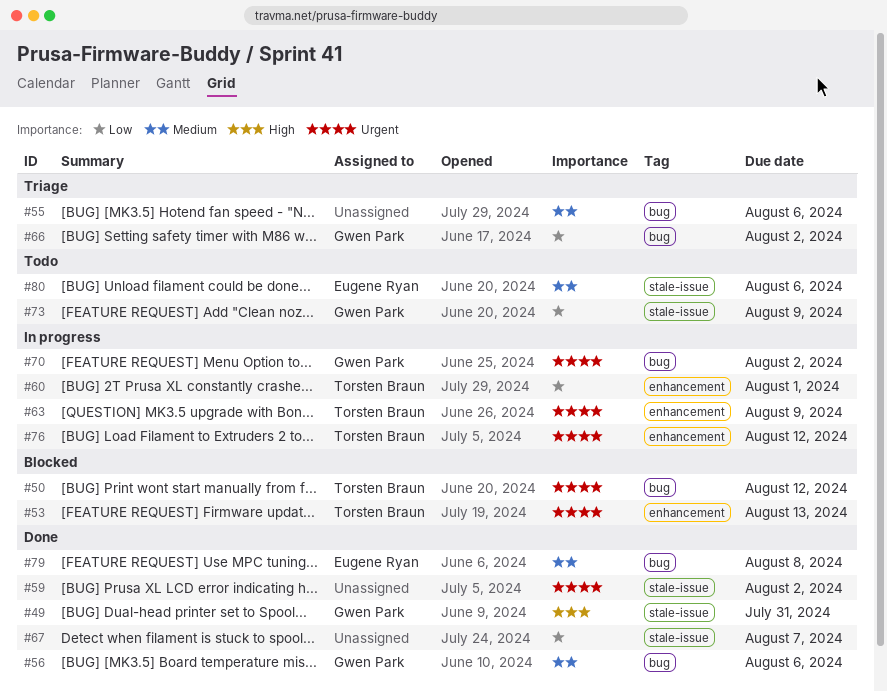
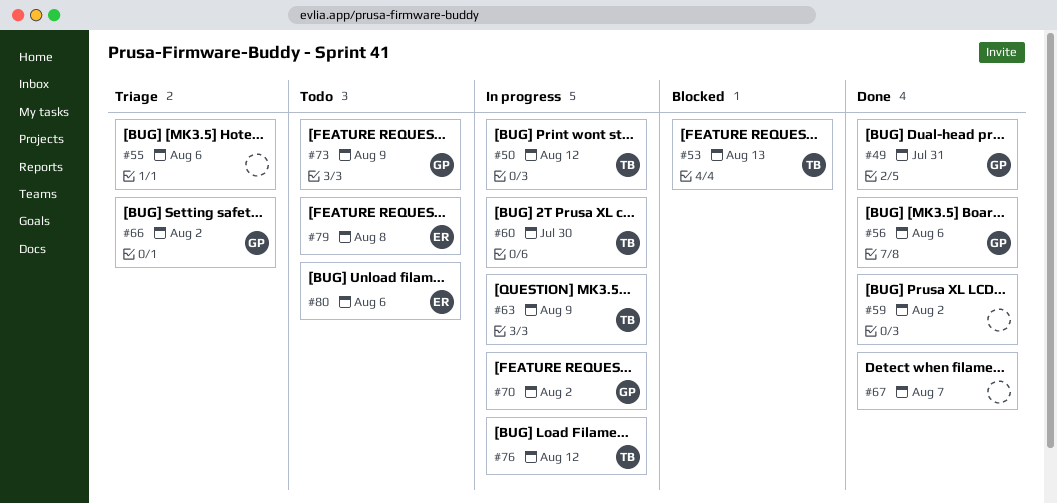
#50, status: Blocked -> In progress
#60, due: Aug 1 -> Jul 30
#79, status: Done -> Todo

